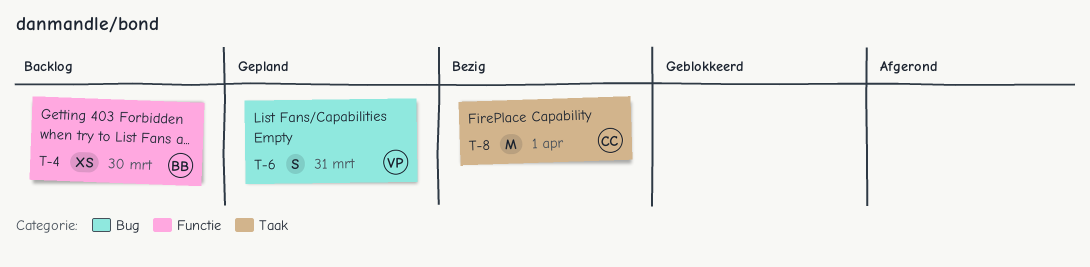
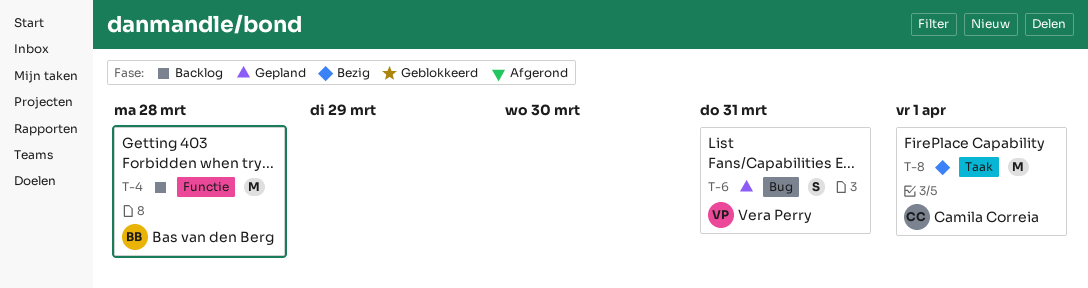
T-4, estimate: XS -> M
T-4, due: Mar 30 -> Mar 28

